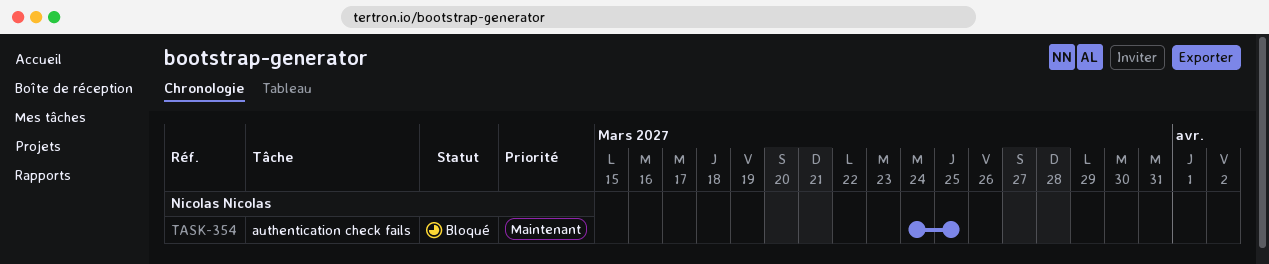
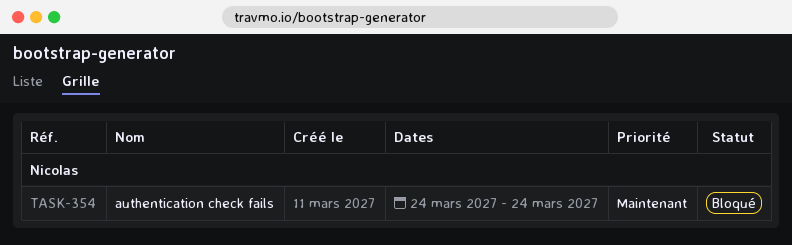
TASK-354, due: Mar 25 -> Mar 24

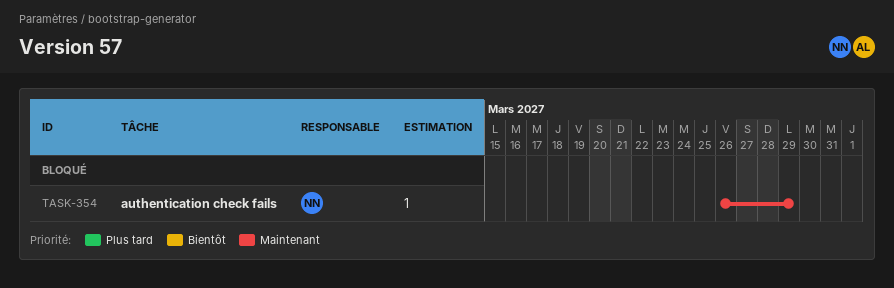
TASK-354, start: Mar 24 -> Mar 26
TASK-354, due: Mar 24 -> Mar 29

